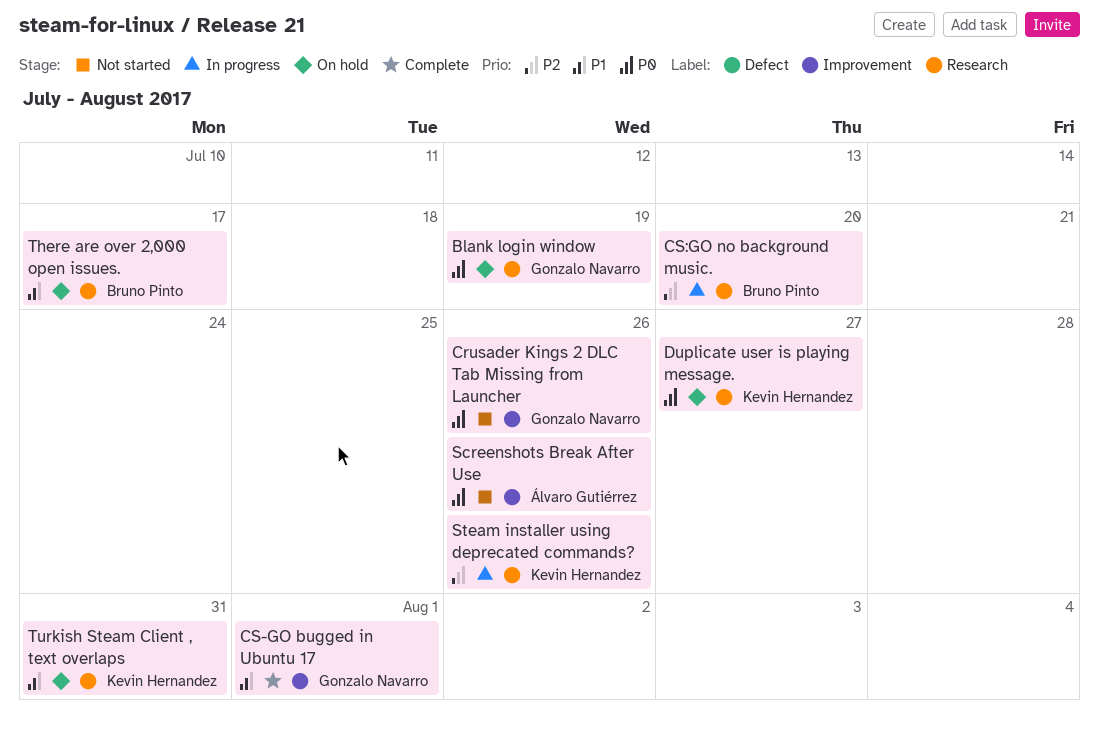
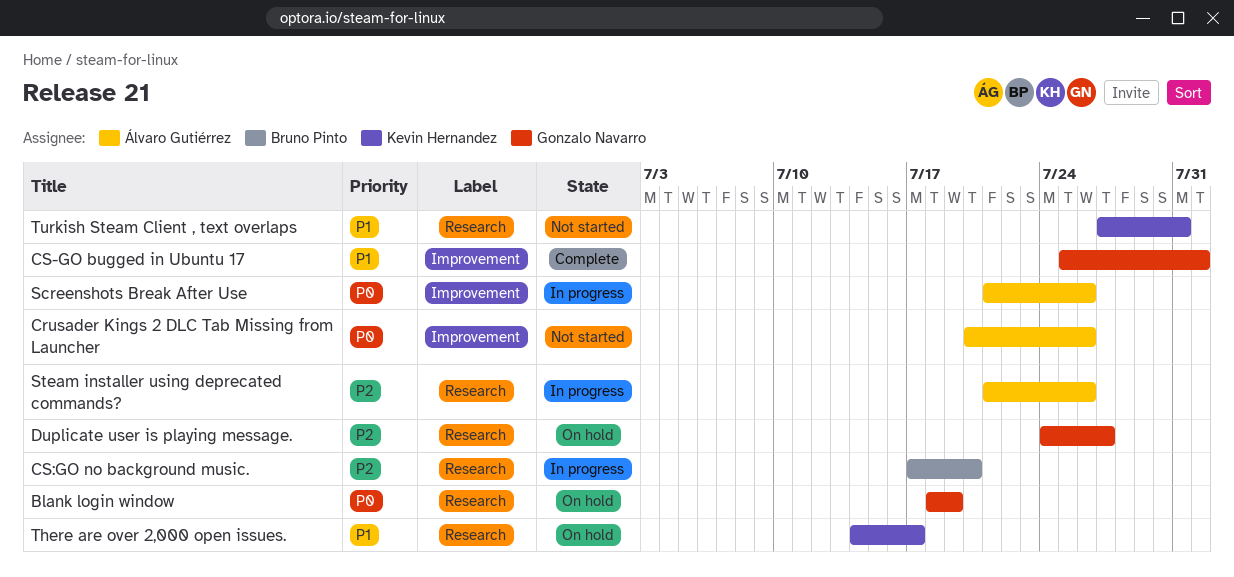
Crusader Kings 2 DLC Tab Missing from Launcher, owner: Gonzalo Navarro -> Álvaro Gutiérrez
Duplicate user is playing message., owner: Kevin Hernandez -> Gonzalo Navarro
Duplicate user is playing message., priority: P0 -> P2
Screenshots Break After Use, status: Not started -> In progress
Steam installer using deprecated commands?, owner: Kevin Hernandez -> Álvaro Gutiérrez
There are over 2,000 open issues., owner: Bruno Pinto -> Kevin Hernandez
Turkish Steam Client , text overlaps, status: On hold -> Not started

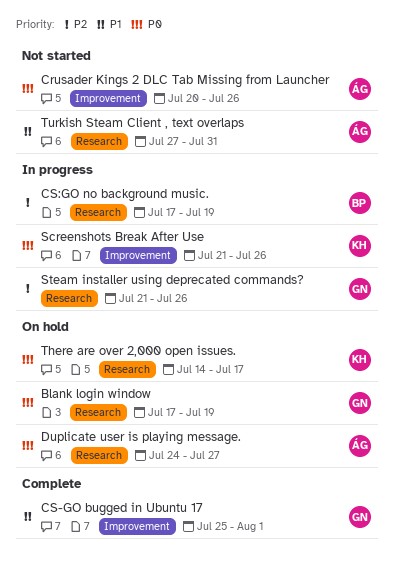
Blank login window, start: Jul 18 -> Jul 17
CS:GO no background music., due: Jul 20 -> Jul 19
Duplicate user is playing message., owner: Gonzalo Navarro -> Álvaro Gutiérrez
Duplicate user is playing message., priority: P2 -> P0
Screenshots Break After Use, owner: Álvaro Gutiérrez -> Kevin Hernandez
Steam installer using deprecated commands?, owner: Álvaro Gutiérrez -> Gonzalo Navarro
There are over 2,000 open issues., priority: P1 -> P0
Turkish Steam Client , text overlaps, owner: Kevin Hernandez -> Álvaro Gutiérrez

